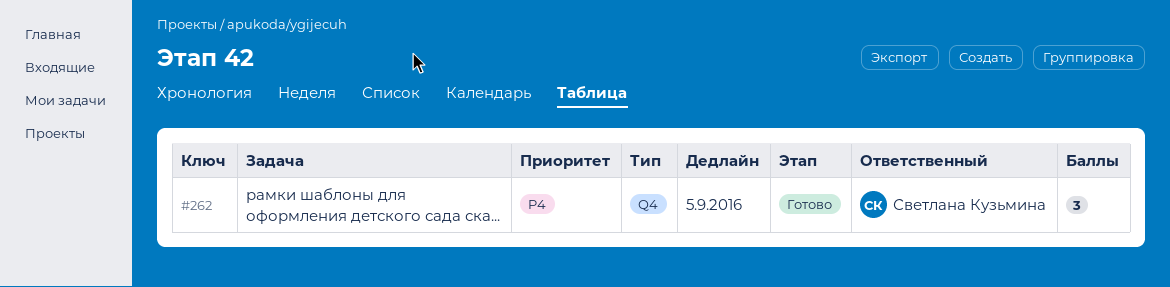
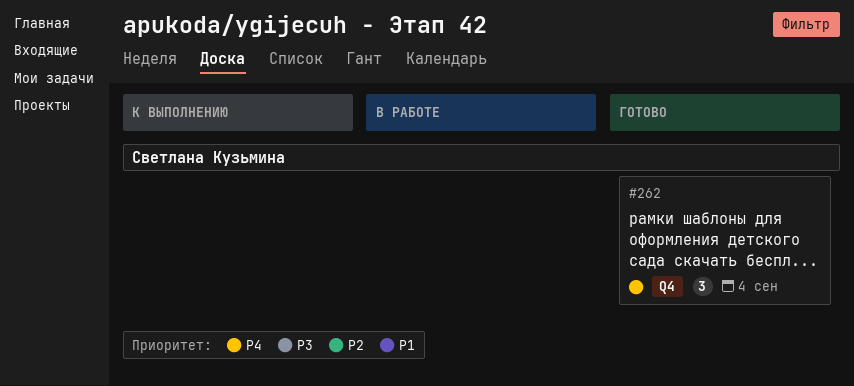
#262, due: Sep 5 -> Sep 4

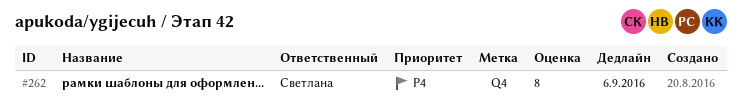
#262, estimate: 3 -> 8
#262, due: Sep 4 -> Sep 6

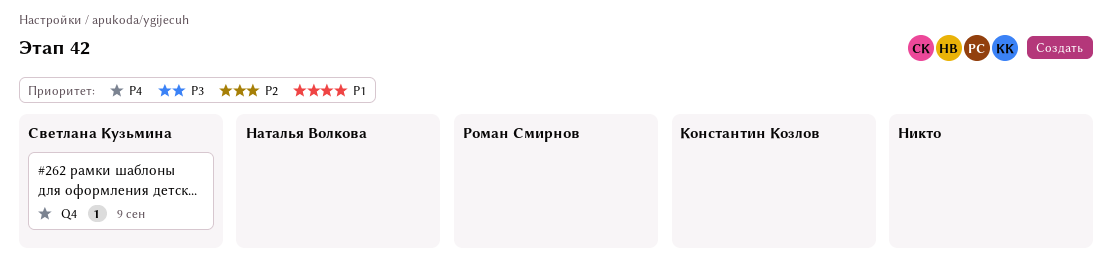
#262, estimate: 8 -> 1
#262, due: Sep 6 -> Sep 9

